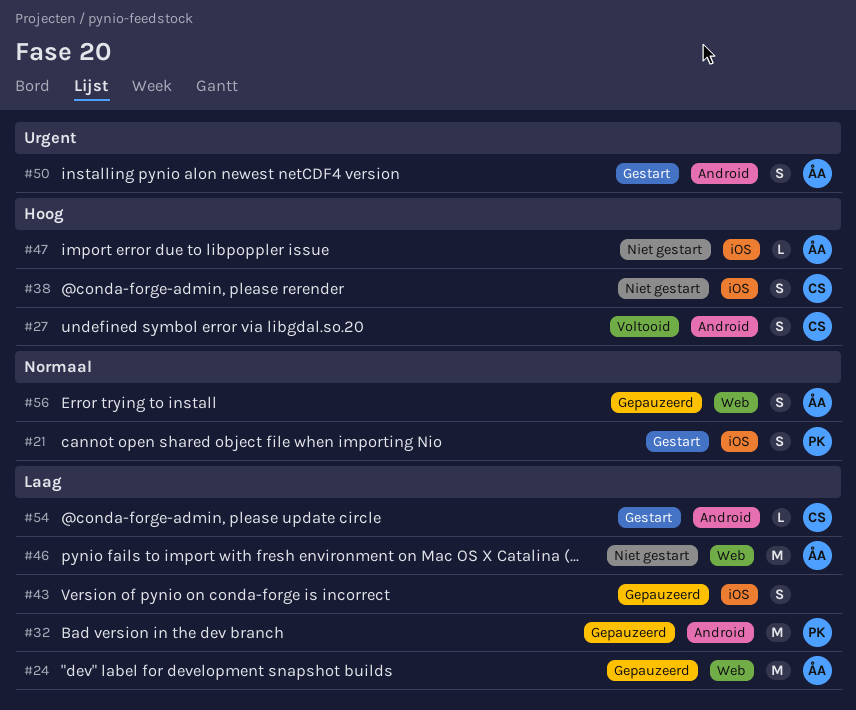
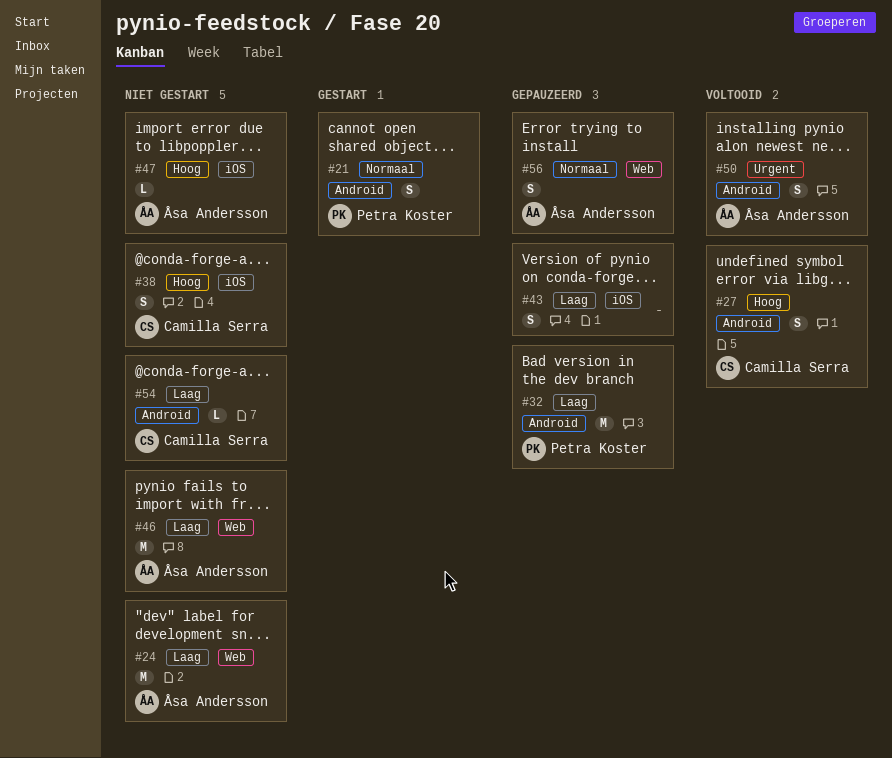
#21, label: iOS -> Android
#24, status: Gepauzeerd -> Niet gestart
#50, status: Gestart -> Voltooid
#54, status: Gestart -> Niet gestart

